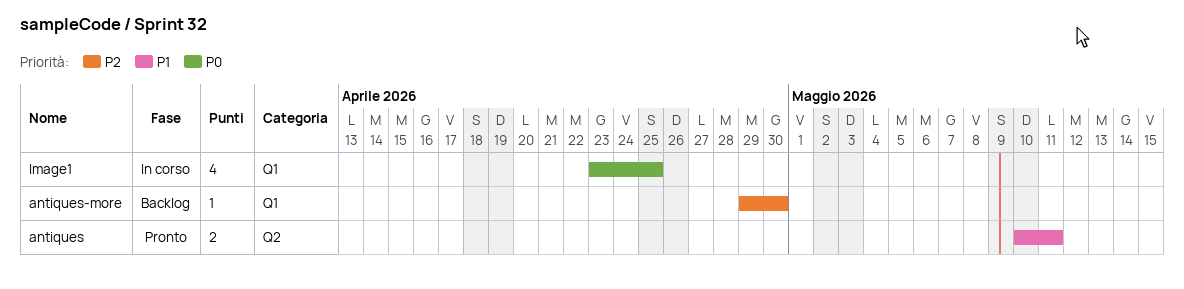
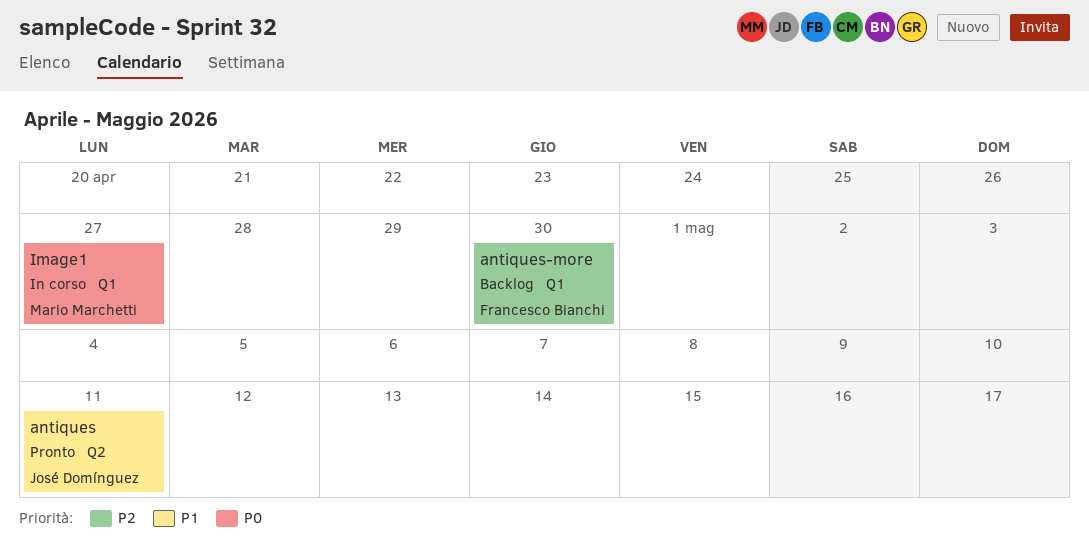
Image1, due: Apr 25 -> Apr 27

